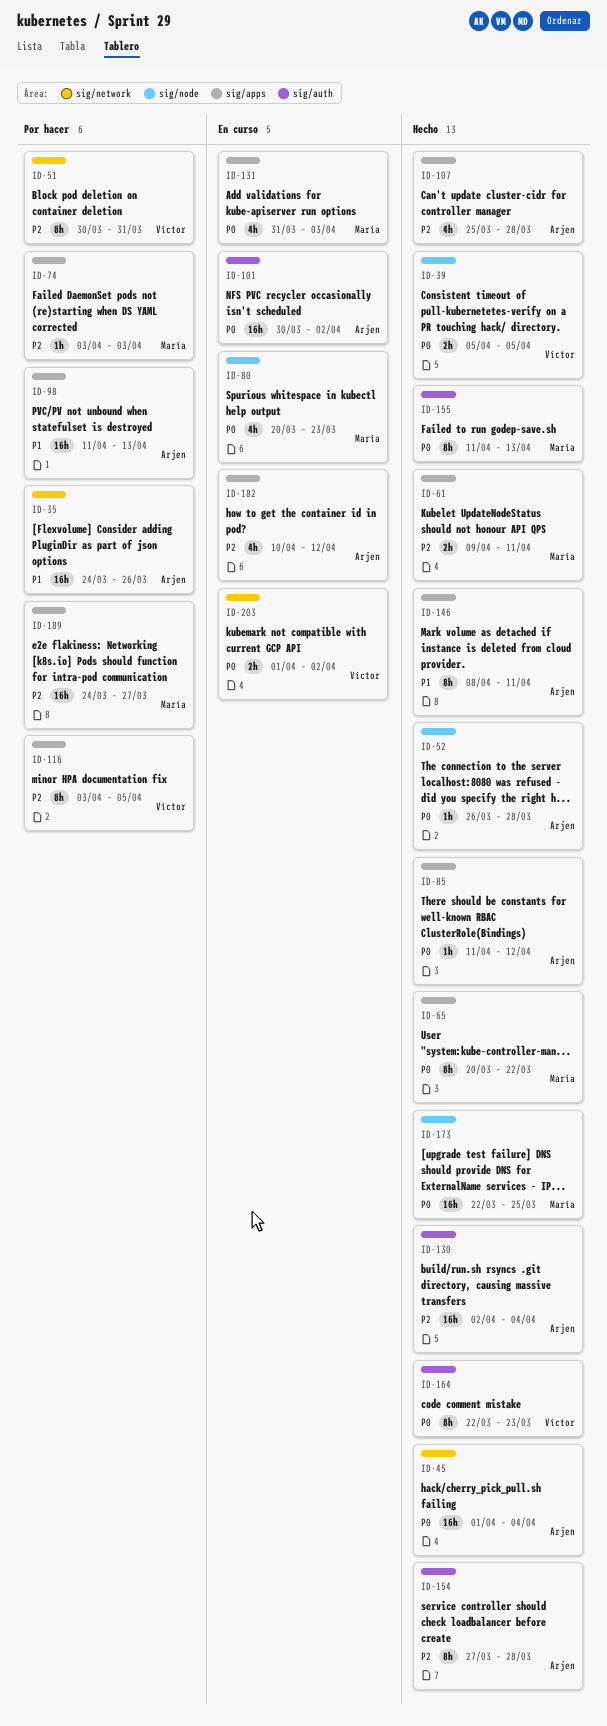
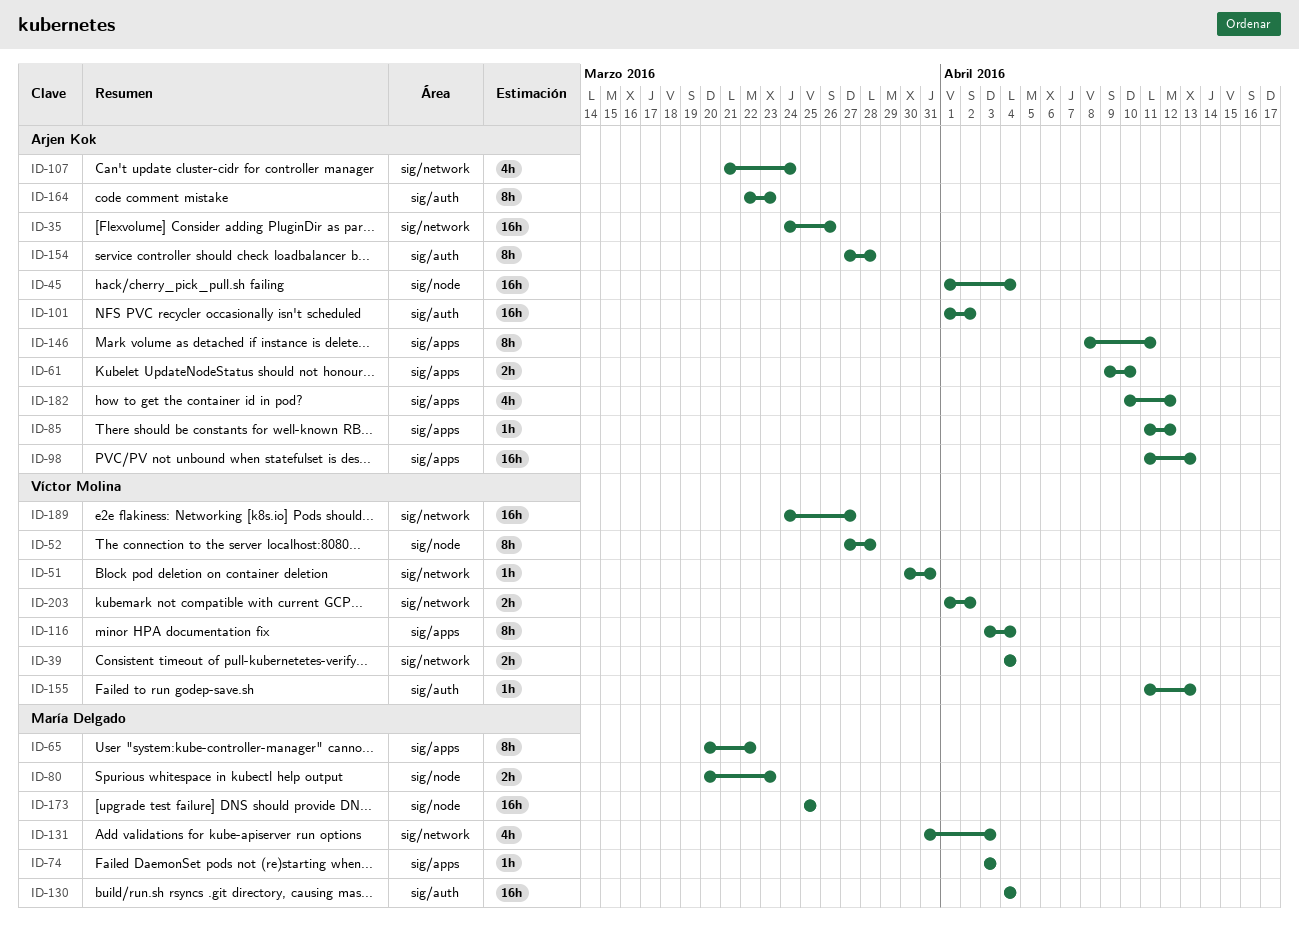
ID-39, label: sig/node -> sig/network
ID-39, start: Apr 5 -> Apr 4
ID-39, due: Apr 5 -> Apr 4
ID-45, label: sig/network -> sig/node
ID-51, estimate: 8h -> 1h
ID-52, owner: Arjen Kok -> Víctor Molina
ID-52, estimate: 1h -> 8h
ID-52, start: Mar 26 -> Mar 27
ID-61, owner: María Delgado -> Arjen Kok
ID-61, due: Apr 11 -> Apr 10
ID-80, estimate: 4h -> 2h
ID-101, start: Mar 30 -> Apr 1
ID-107, label: sig/apps -> sig/network
ID-107, start: Mar 25 -> Mar 21
ID-107, due: Mar 28 -> Mar 24
ID-116, due: Apr 5 -> Apr 4
ID-130, owner: Arjen Kok -> María Delgado
ID-130, start: Apr 2 -> Apr 4
ID-131, label: sig/apps -> sig/network
ID-155, owner: María Delgado -> Víctor Molina
ID-155, estimate: 8h -> 1h
ID-164, owner: Víctor Molina -> Arjen Kok
ID-173, start: Mar 22 -> Mar 25
ID-189, owner: María Delgado -> Víctor Molina
ID-189, label: sig/apps -> sig/network

